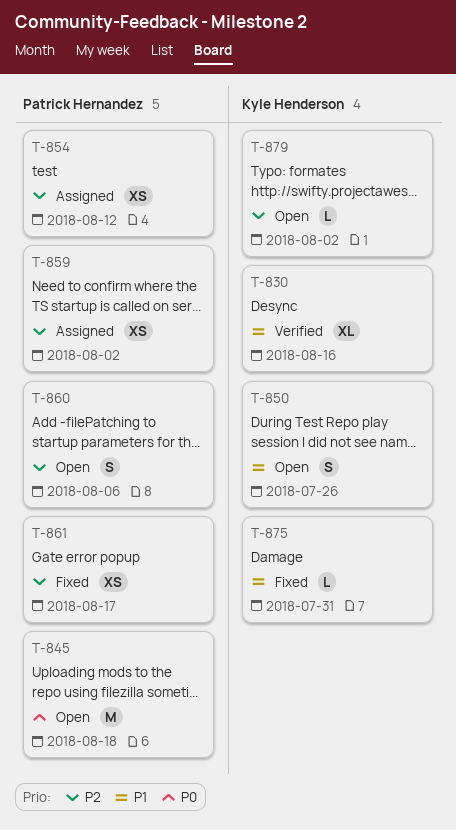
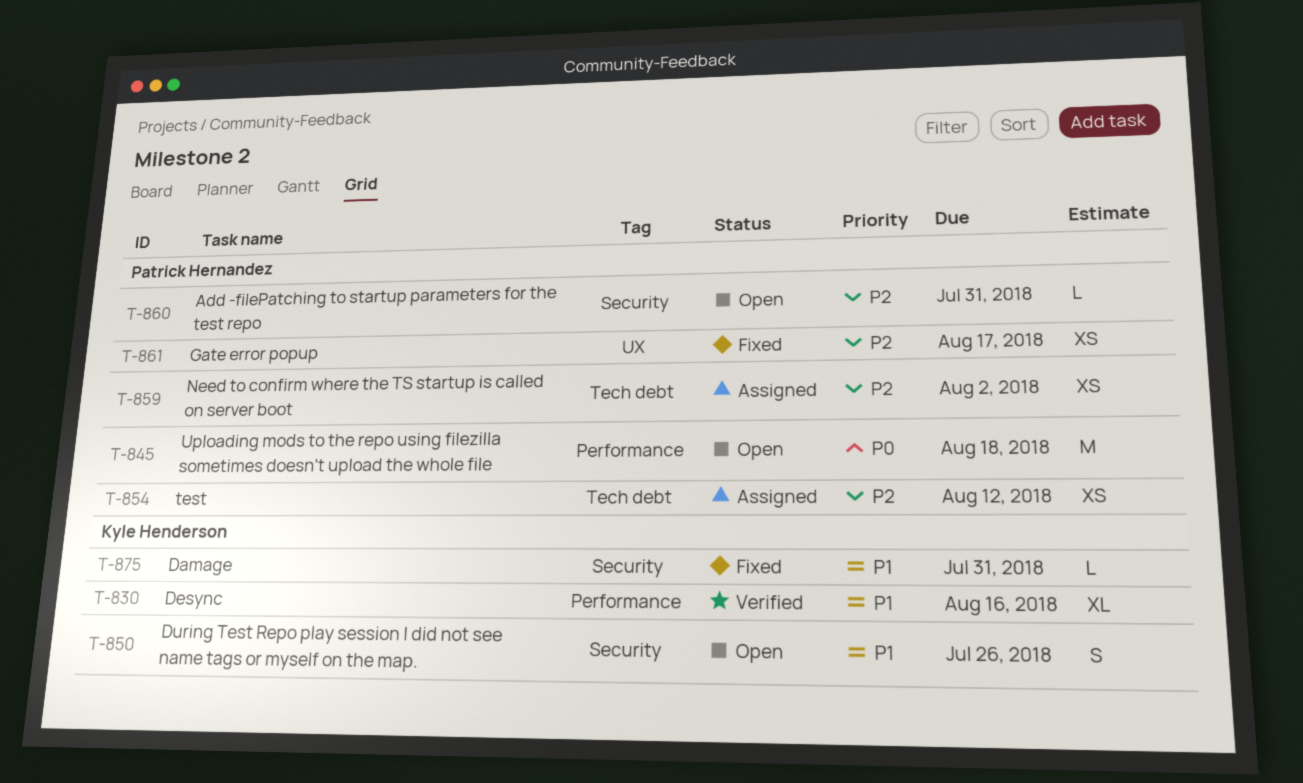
T-860, estimate: S -> L
T-860, due: Aug 6 -> Jul 31
T-879: present -> none

